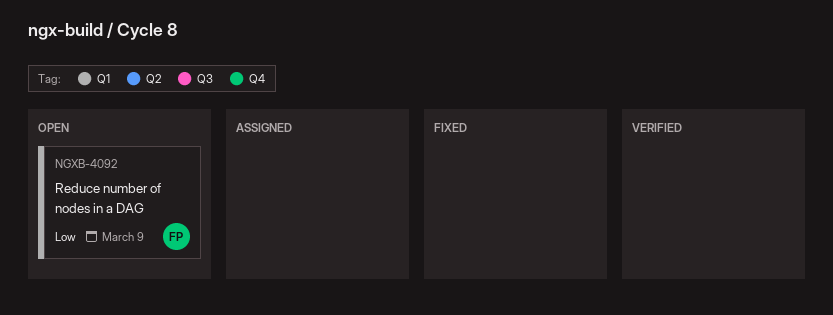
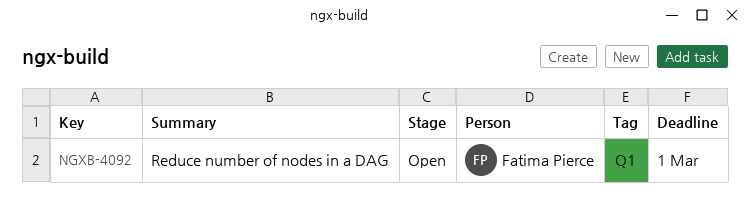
NGXB-4092, due: Mar 9 -> Mar 1

